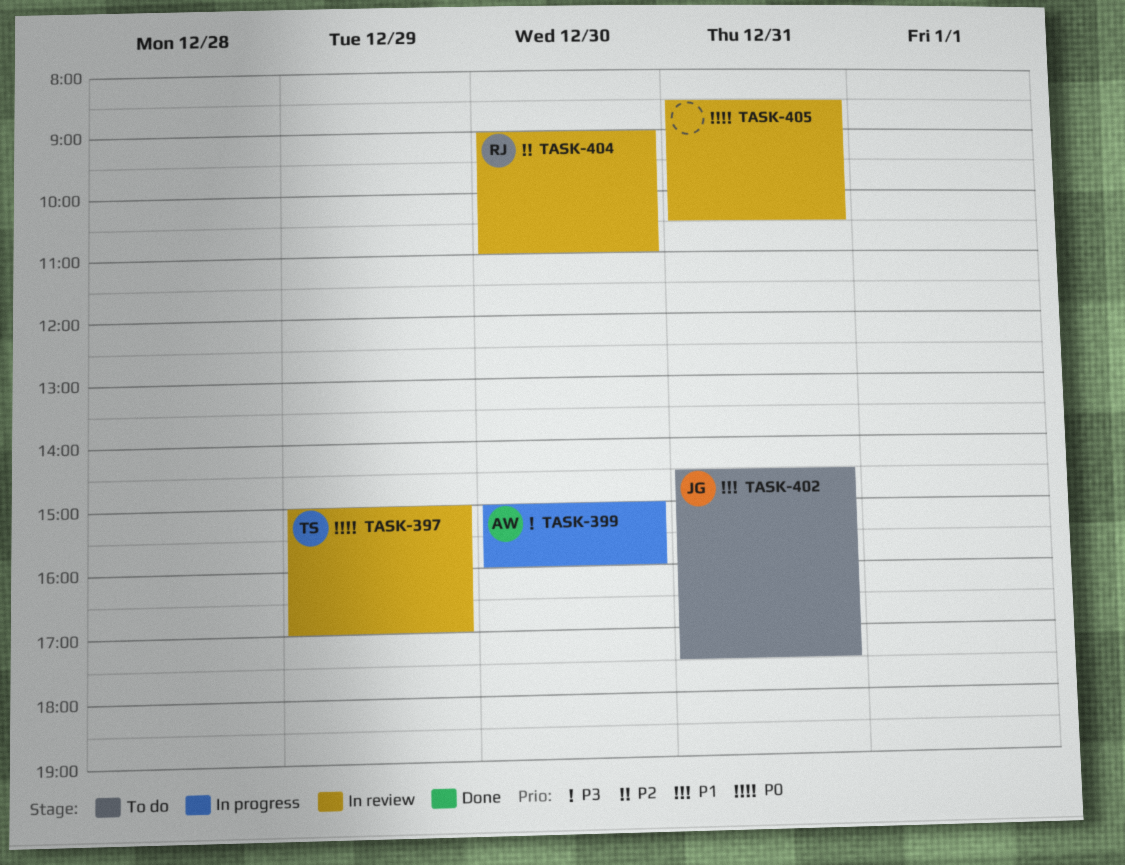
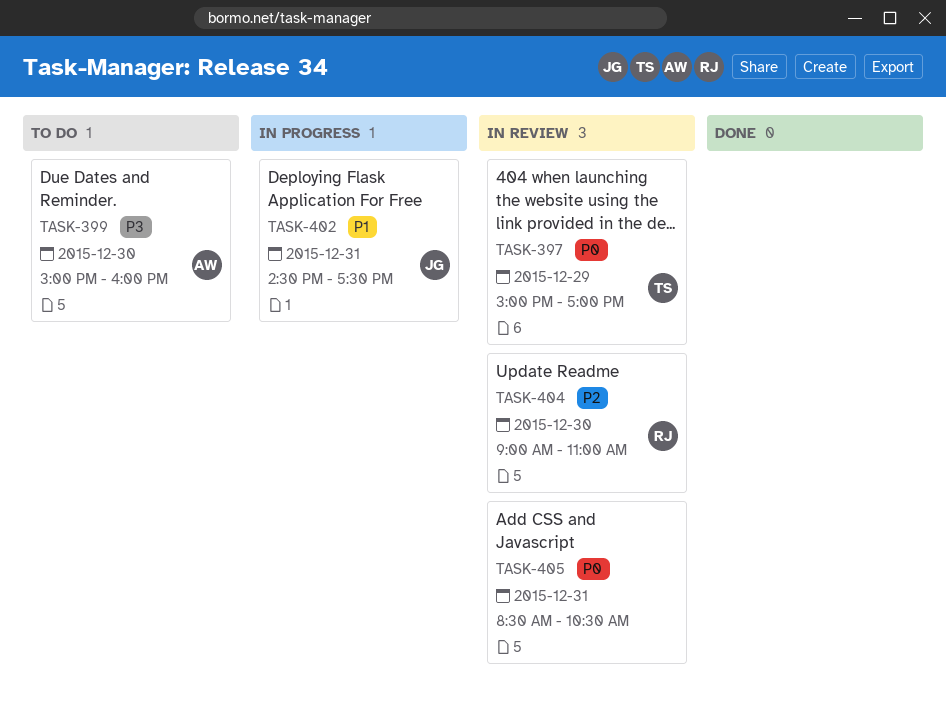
TASK-399, status: In progress -> To do
TASK-402, status: To do -> In progress

